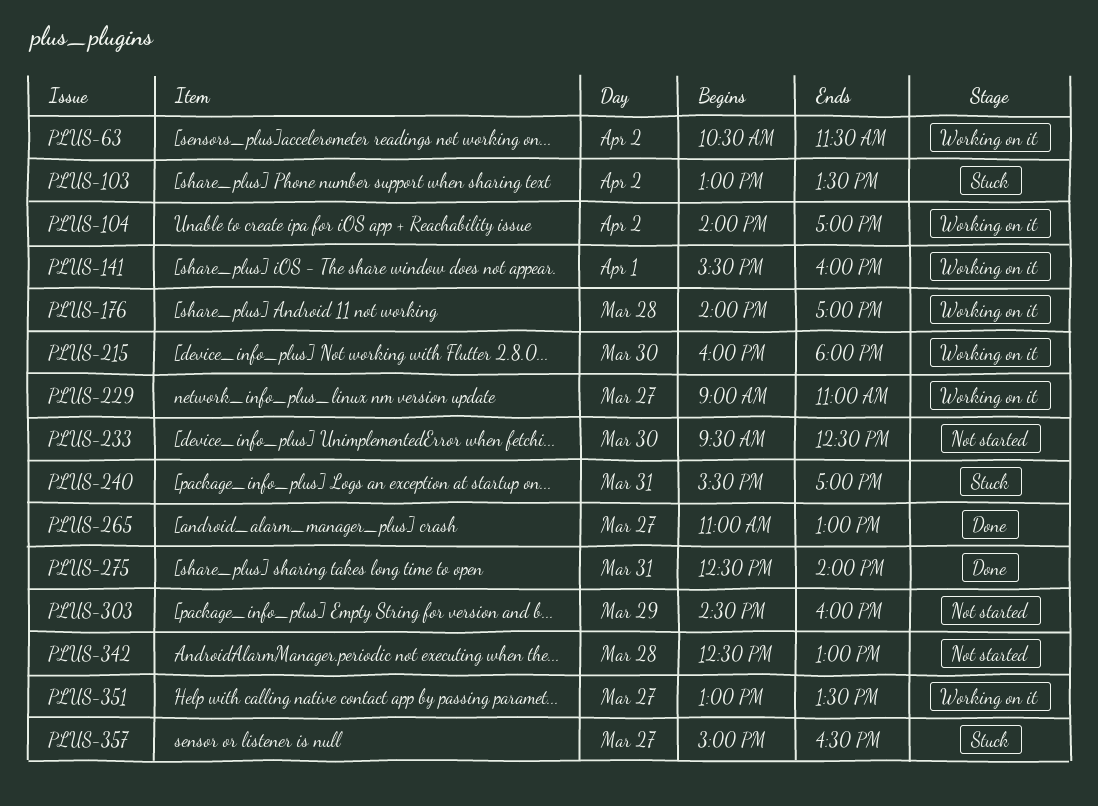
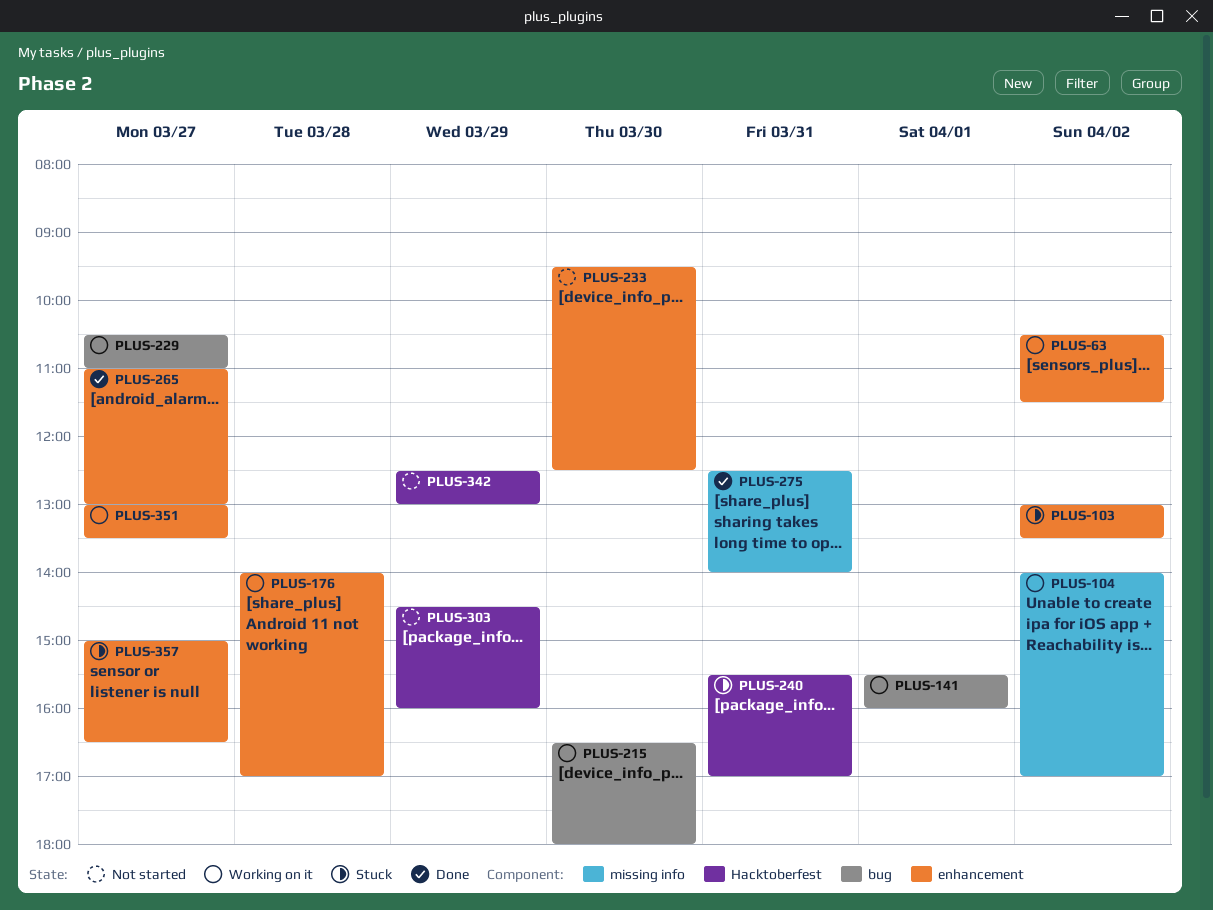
PLUS-215, begins: 16:00 -> 16:30
PLUS-229, begins: 09:00 -> 10:30
PLUS-342, day: Mar 28 -> Mar 29

